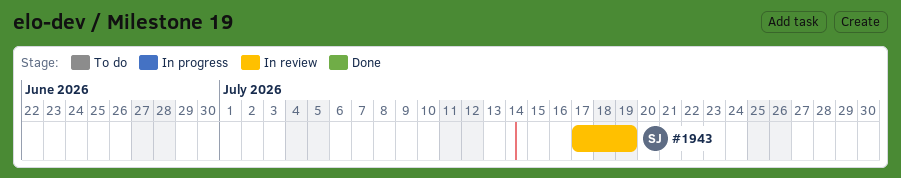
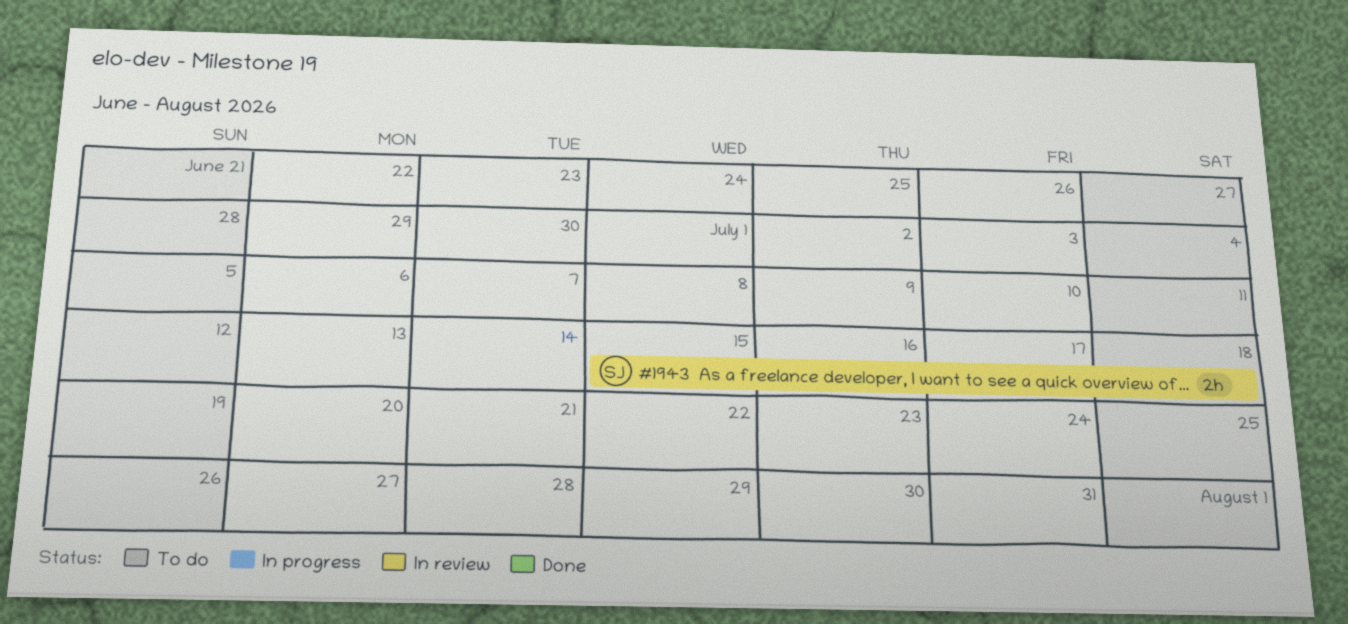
#1943, start: Jul 17 -> Jul 15
#1943, due: Jul 19 -> Jul 18

